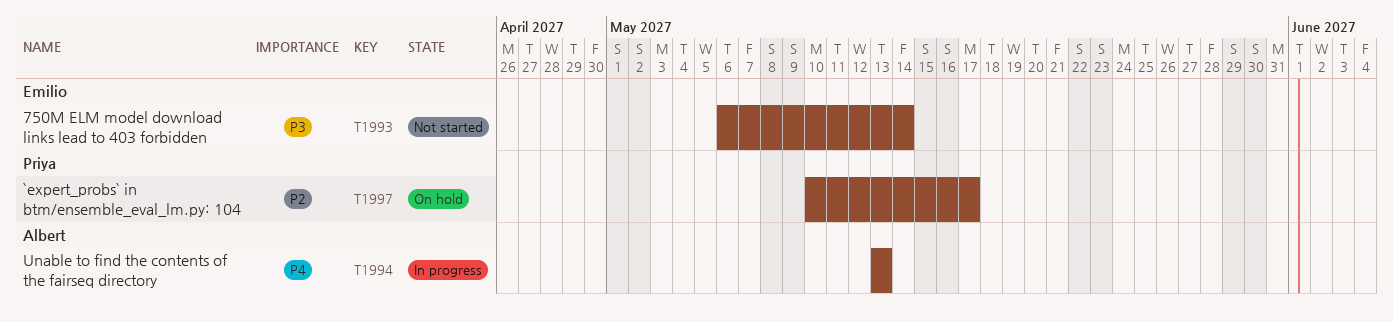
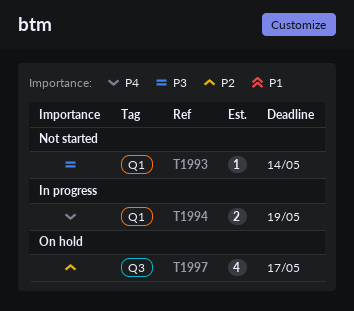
T1994, due: May 13 -> May 19

